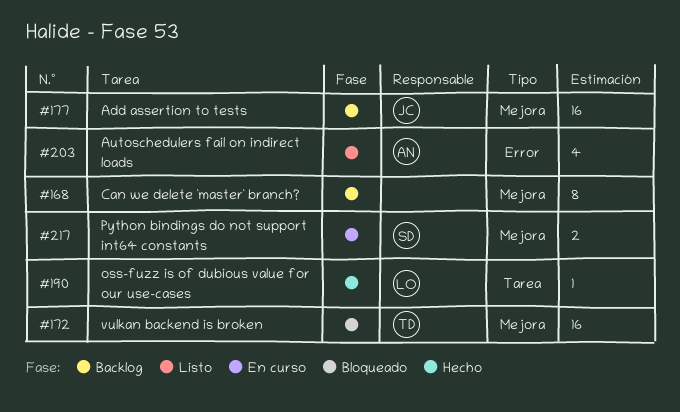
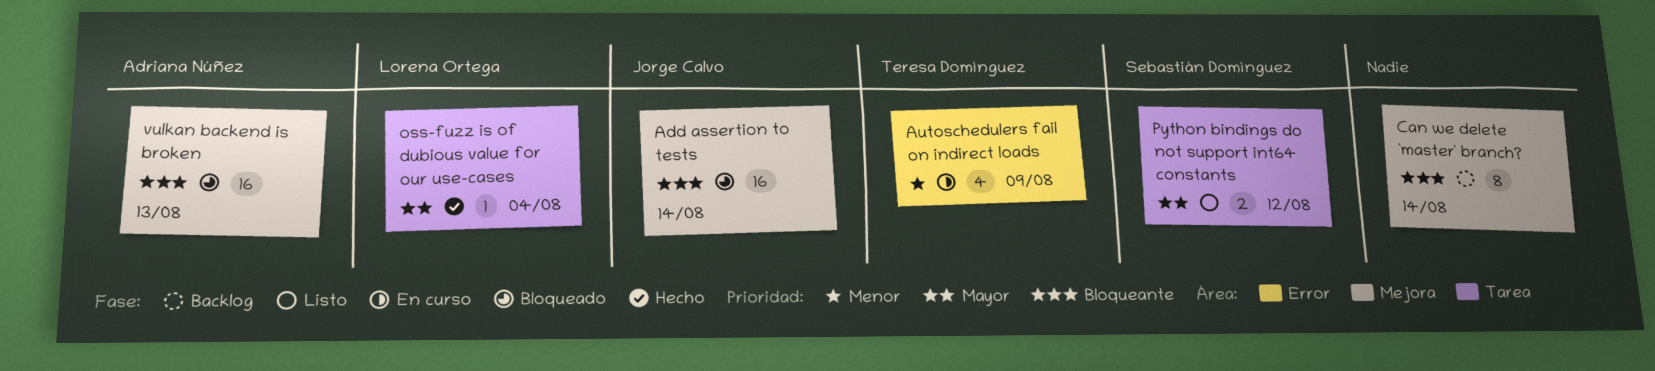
Add assertion to tests, status: Backlog -> Bloqueado
Autoschedulers fail on indirect loads, status: Listo -> En curso
Autoschedulers fail on indirect loads, owner: Adriana Núñez -> Teresa Domínguez
Python bindings do not support int64 constants, status: En curso -> Listo
Python bindings do not support int64 constants, label: Mejora -> Tarea
vulkan backend is broken, owner: Teresa Domínguez -> Adriana Núñez

